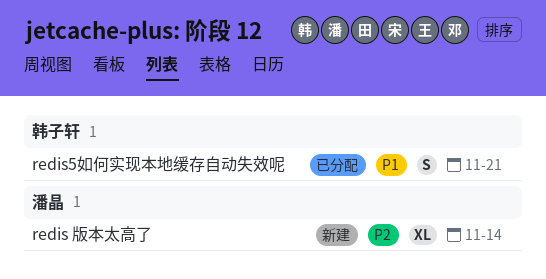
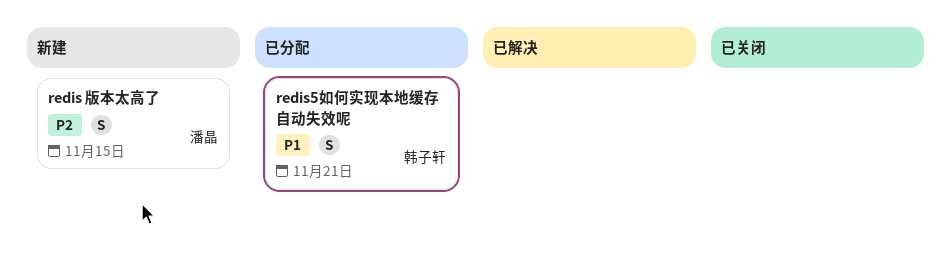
redis 版本太高了, estimate: XL -> S
redis 版本太高了, due: Nov 14 -> Nov 15

